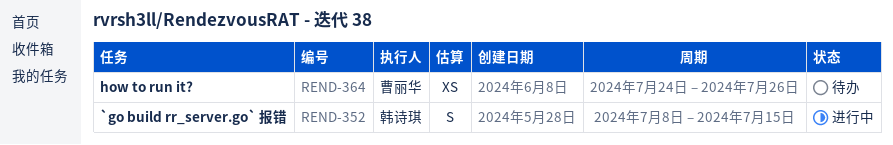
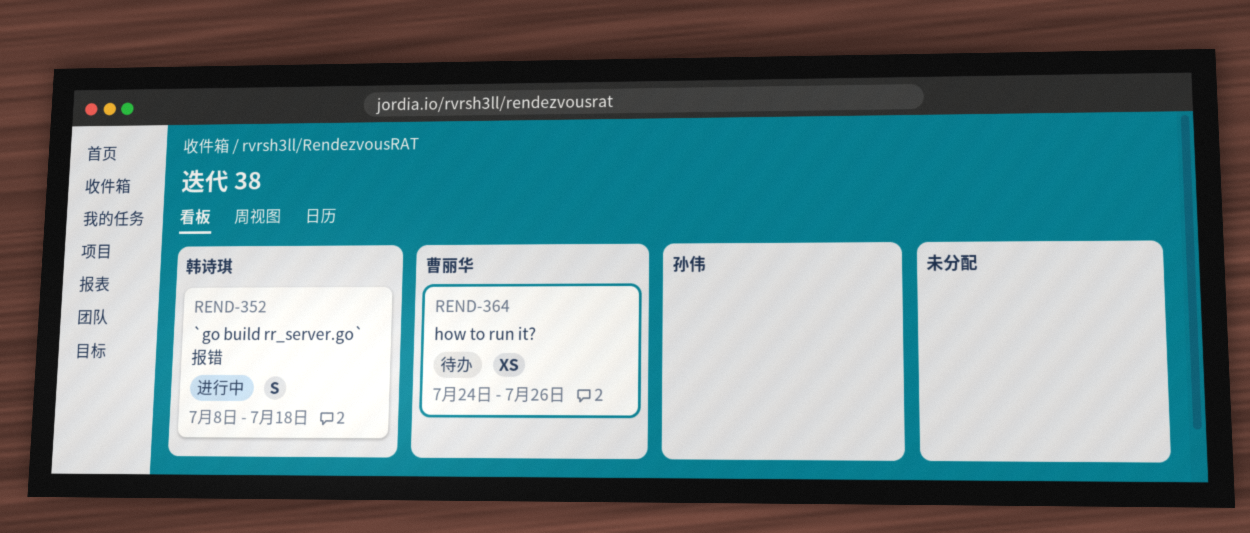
REND-352, due: Jul 15 -> Jul 18

